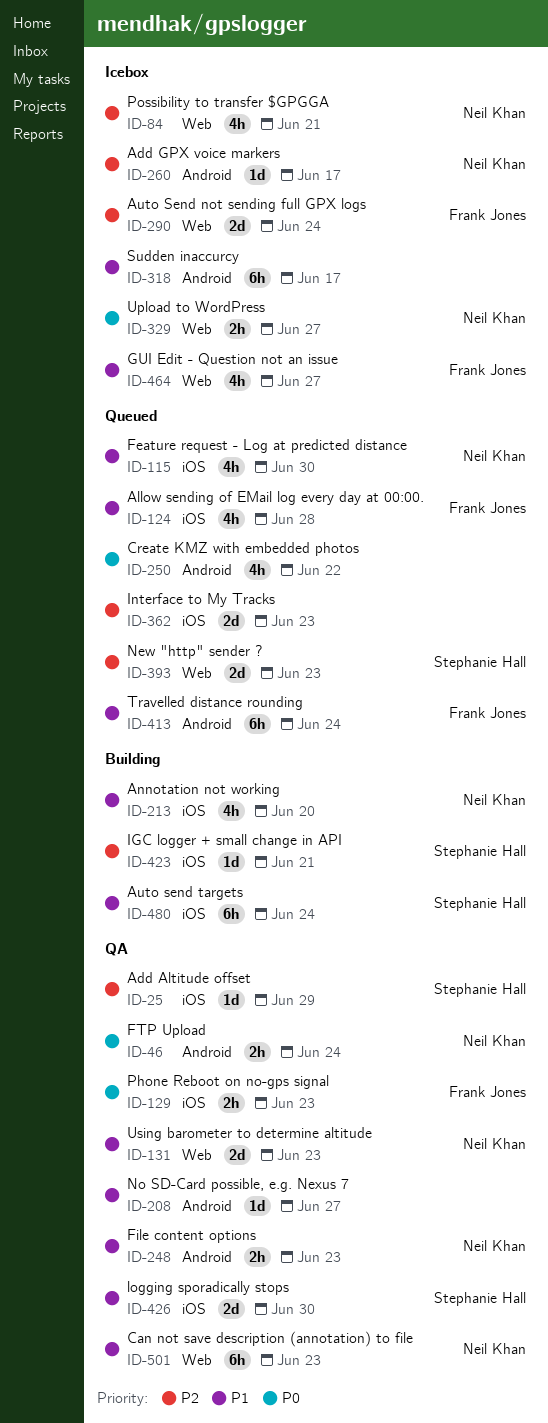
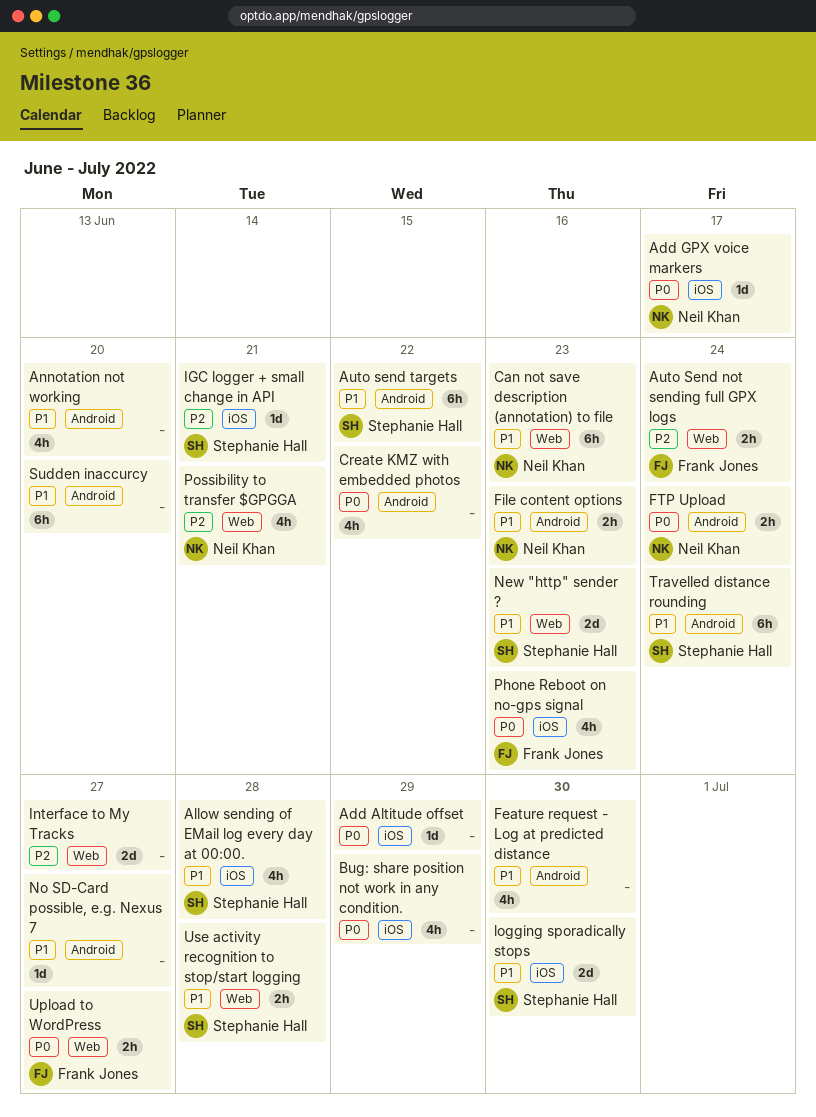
Add Altitude offset, owner: Stephanie Hall -> none
Add Altitude offset, priority: P2 -> P0
Add GPX voice markers, priority: P2 -> P0
Add GPX voice markers, label: Android -> iOS
Allow sending of EMail log every day at 00:00., owner: Frank Jones -> Stephanie Hall
Annotation not working, owner: Neil Khan -> none
Annotation not working, label: iOS -> Android
Auto Send not sending full GPX logs, estimate: 2d -> 2h
Auto send targets, label: iOS -> Android
Auto send targets, due: Jun 24 -> Jun 22
Bug: share position not work in any condition.: none -> present
Feature request - Log at predicted distance, owner: Neil Khan -> none
Feature request - Log at predicted distance, label: iOS -> Android
GUI Edit - Question not an issue: present -> none
Interface to My Tracks, label: iOS -> Web
Interface to My Tracks, due: Jun 23 -> Jun 27
New "http" sender ?, priority: P2 -> P1
Phone Reboot on no-gps signal, estimate: 2h -> 4h
Sudden inaccurcy, due: Jun 17 -> Jun 20
Travelled distance rounding, owner: Frank Jones -> Stephanie Hall
Upload to WordPress, owner: Neil Khan -> Frank Jones
Use activity recognition to stop/start logging: none -> present
Using barometer to determine altitude: present -> none

